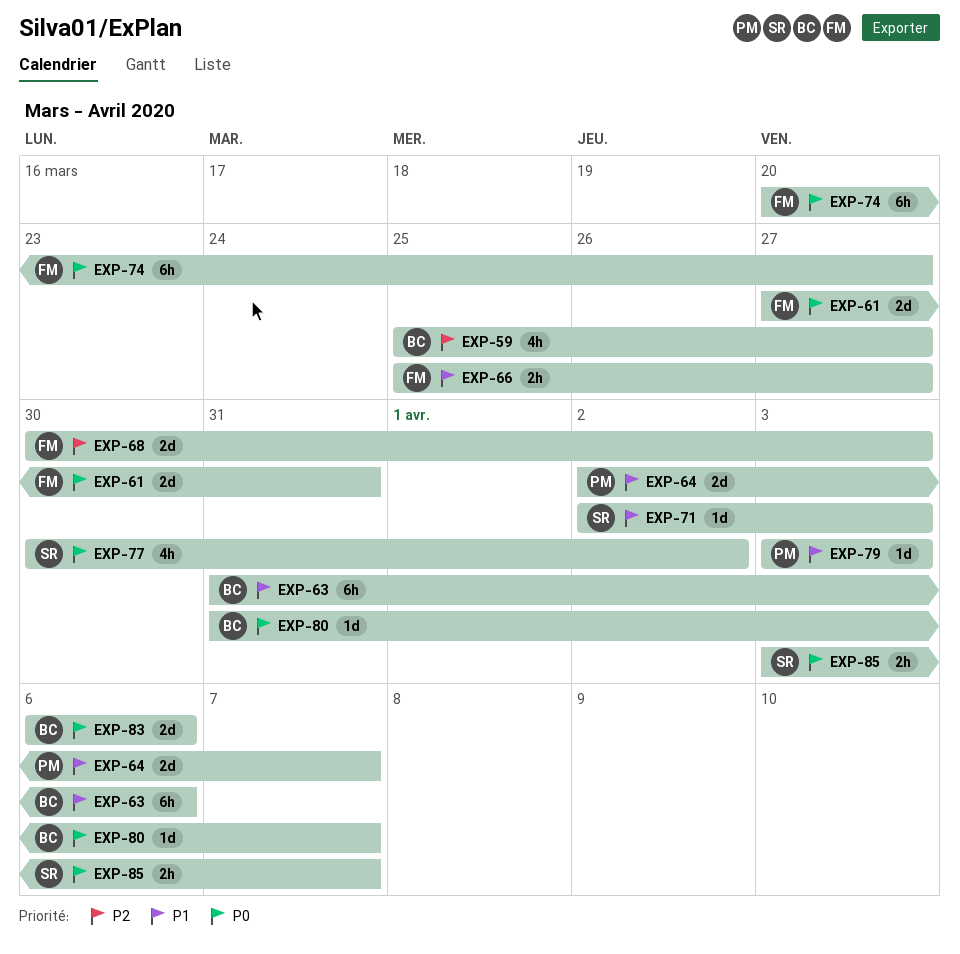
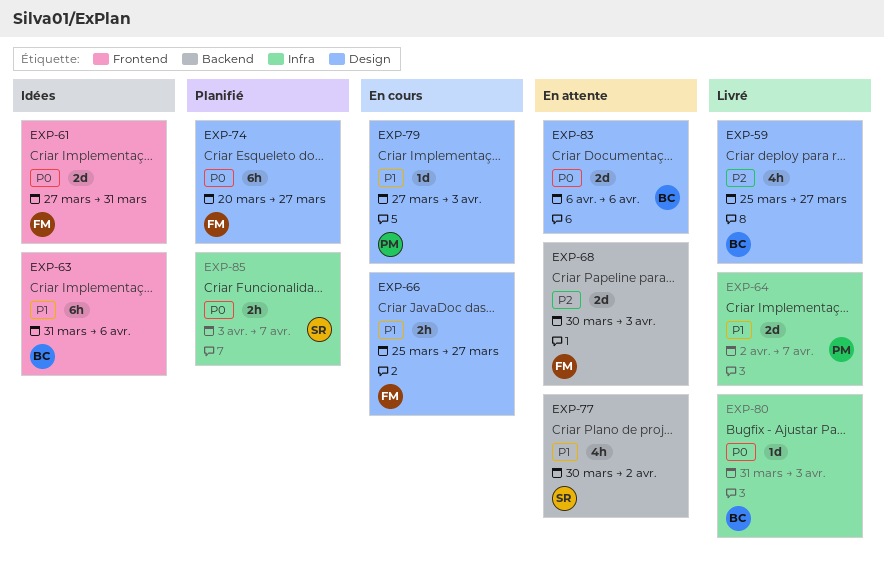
EXP-71: present -> none
EXP-77, priority: P0 -> P1
EXP-79, start: Apr 3 -> Mar 27
EXP-80, due: Apr 7 -> Apr 3

